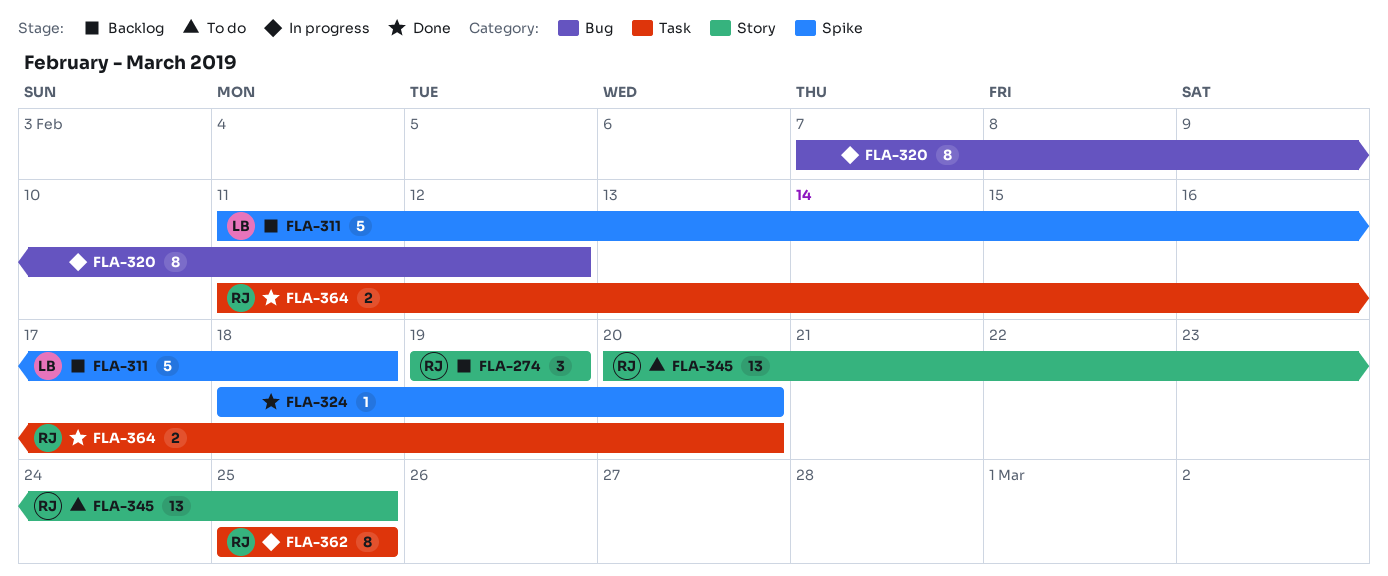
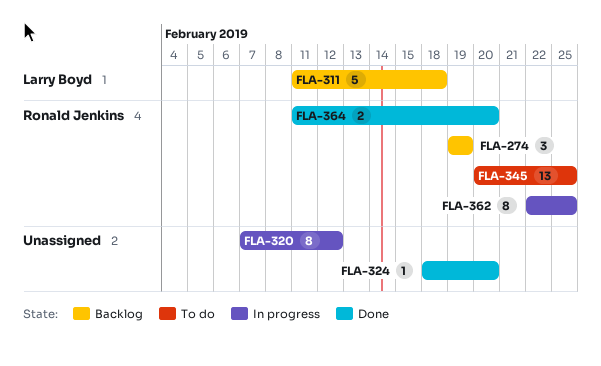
FLA-362, start: Feb 25 -> Feb 22

